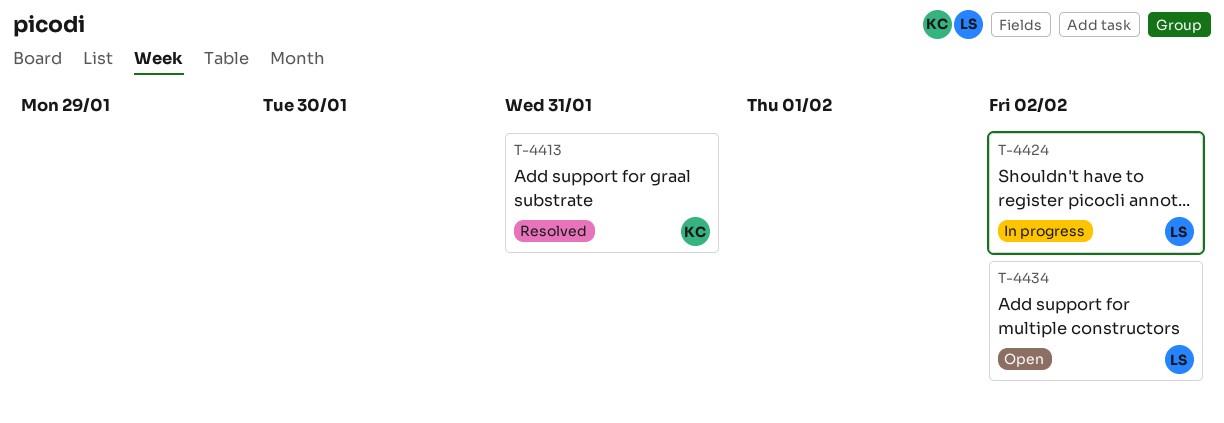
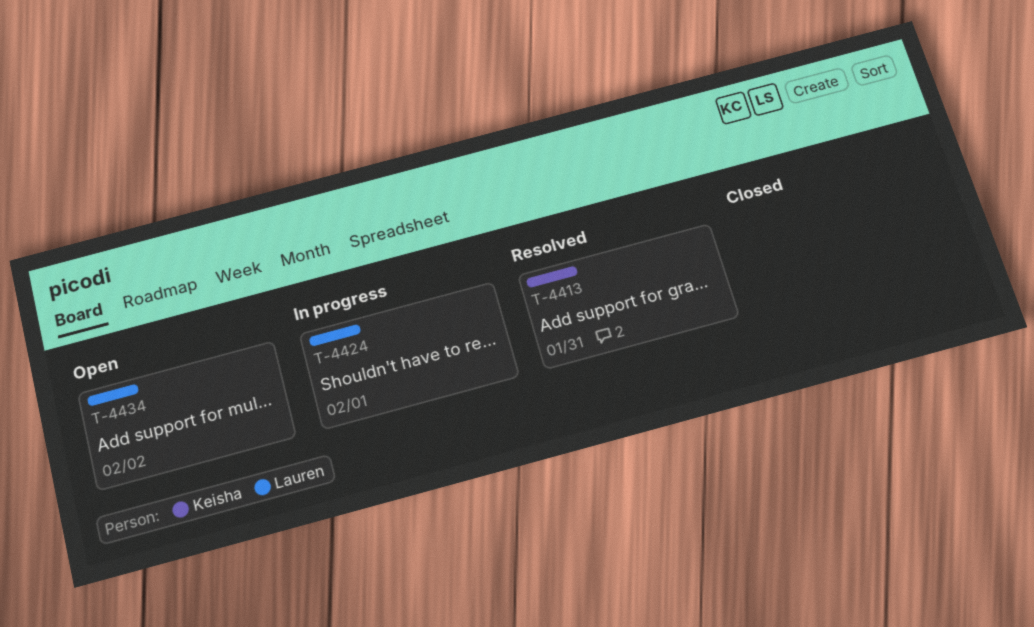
T-4424, due: Feb 2 -> Feb 1

